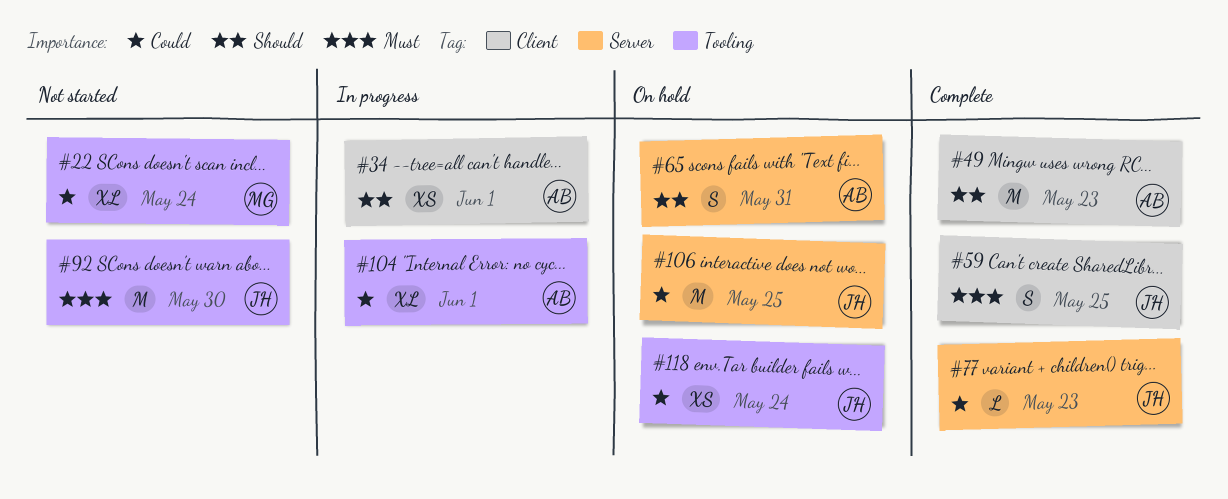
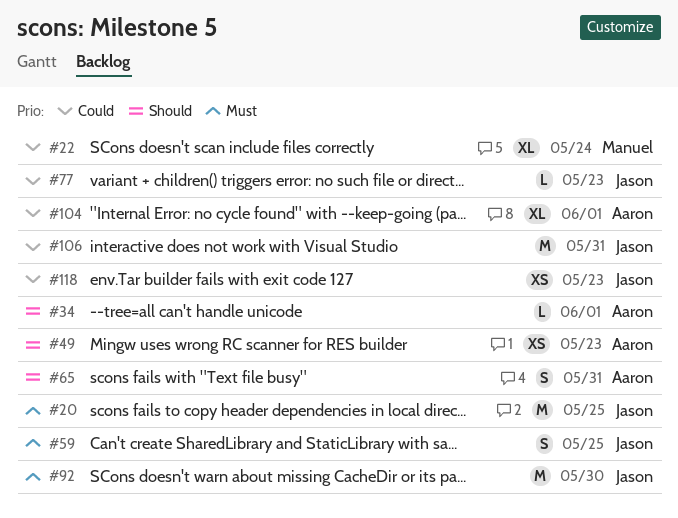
#20: none -> present
#34, estimate: XS -> L
#49, estimate: M -> XS
#106, due: May 25 -> May 31
#118, due: May 24 -> May 23

